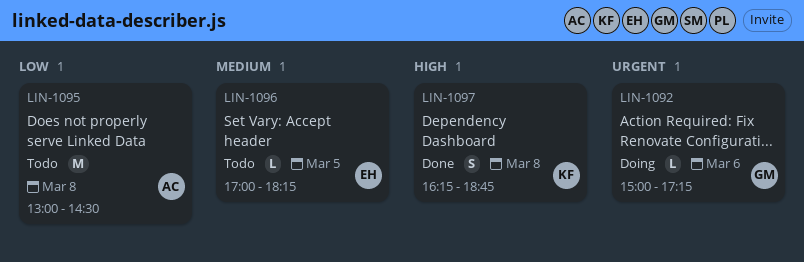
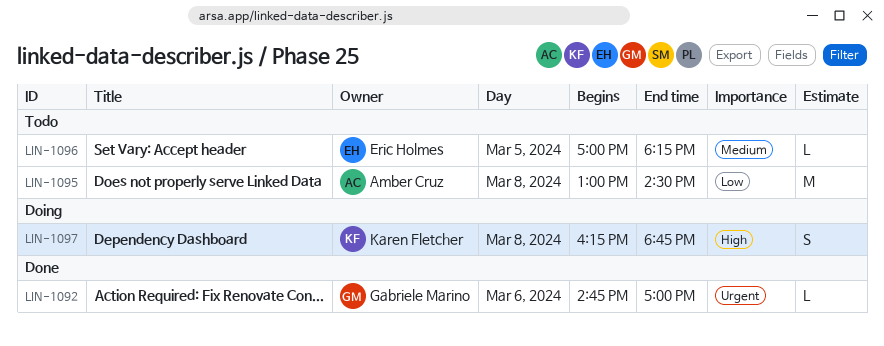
LIN-1092, status: Doing -> Done
LIN-1092, begins: 15:00 -> 14:45
LIN-1092, ends: 17:15 -> 17:00
LIN-1097, status: Done -> Doing

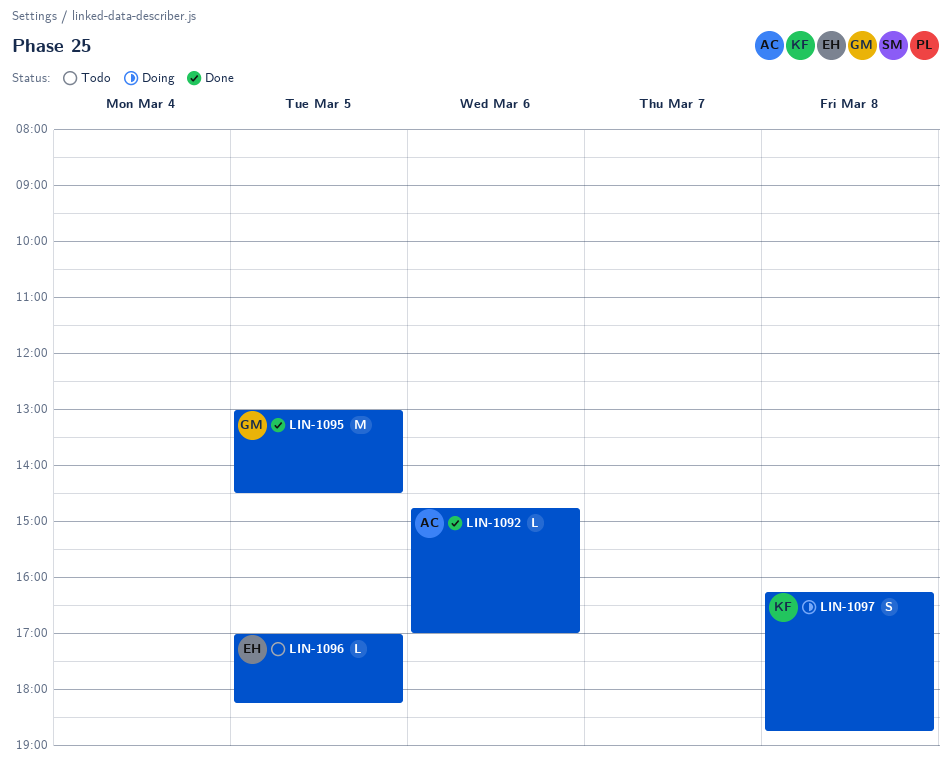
LIN-1092, owner: Gabriele Marino -> Amber Cruz
LIN-1095, status: Todo -> Done
LIN-1095, owner: Amber Cruz -> Gabriele Marino
LIN-1095, day: Mar 8 -> Mar 5

